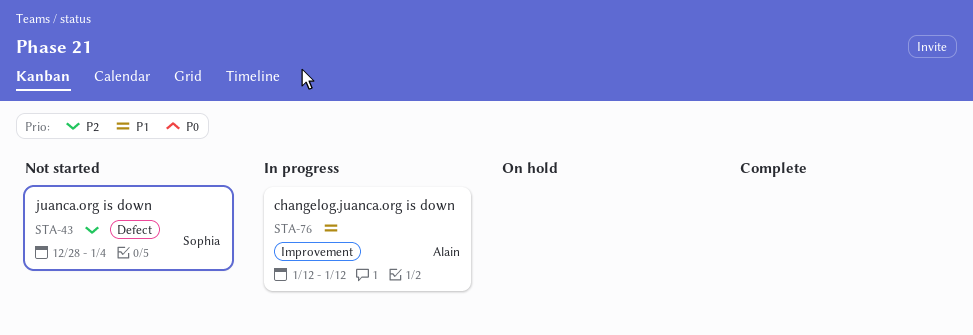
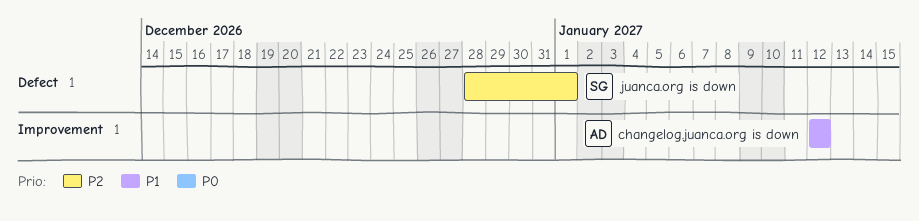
juanca.org is down, due: Jan 4 -> Jan 1

